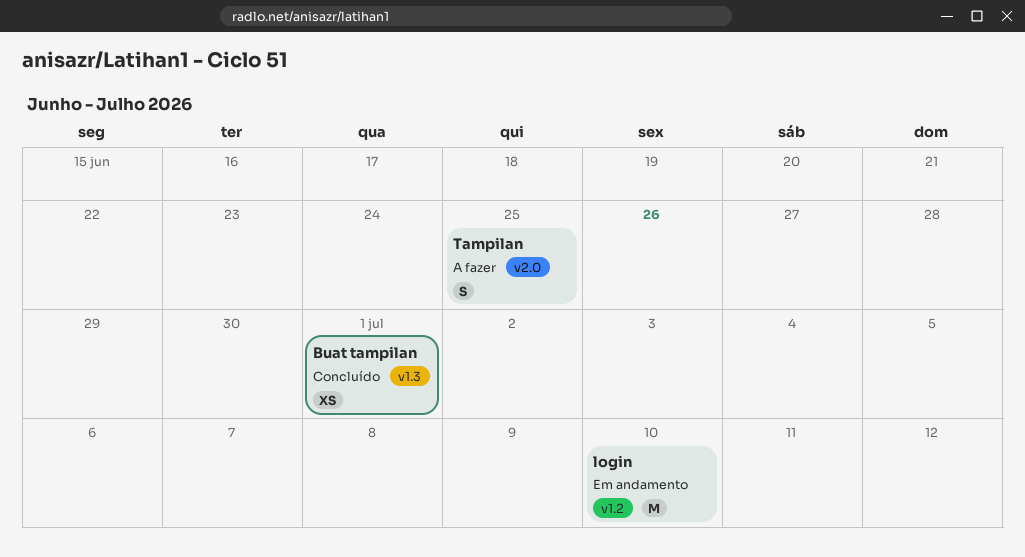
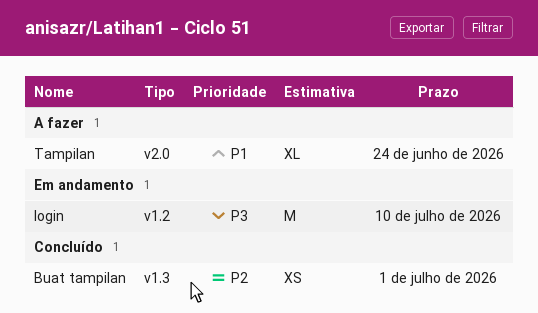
Tampilan, estimate: S -> XL
Tampilan, due: Jun 25 -> Jun 24

